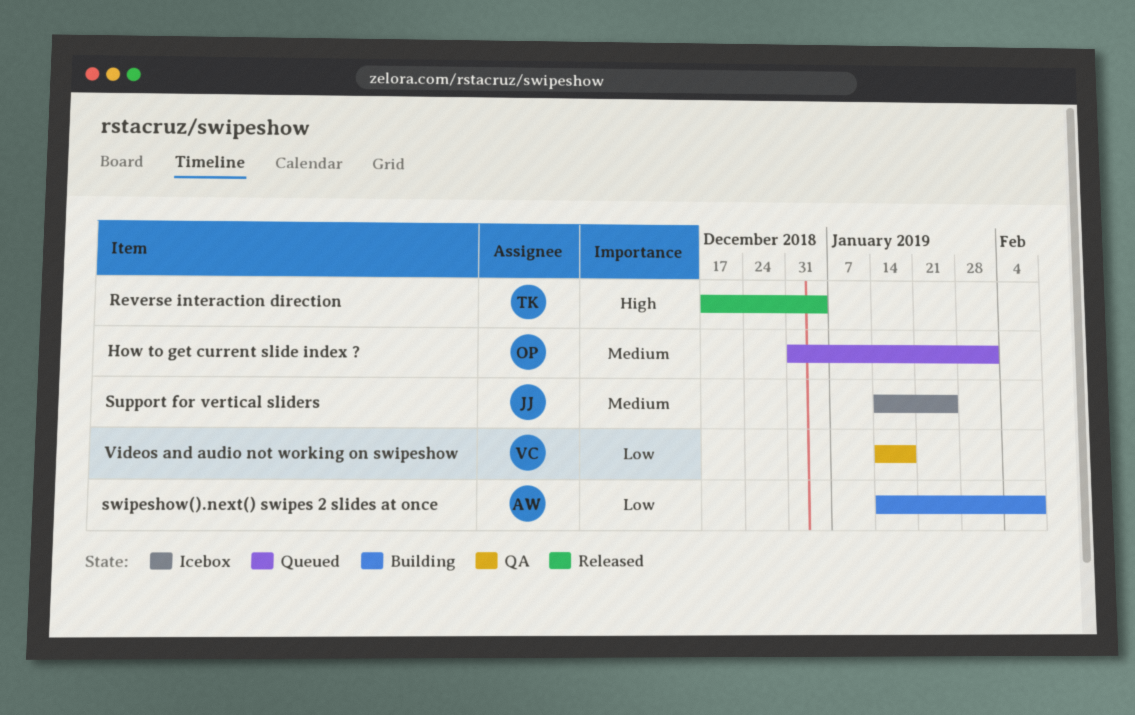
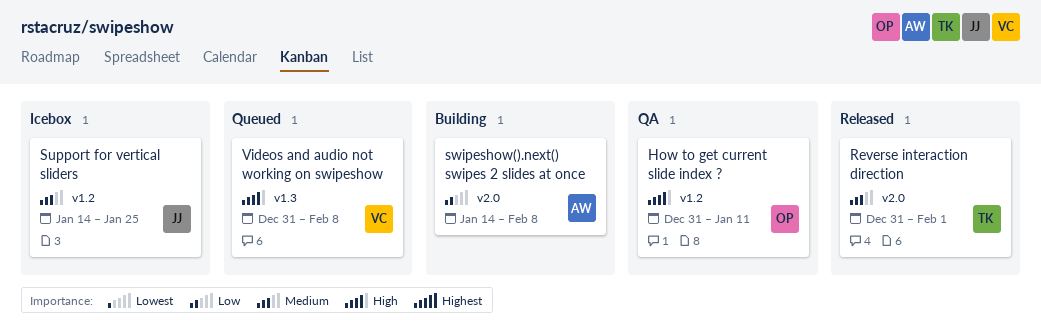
How to get current slide index ?, status: Queued -> QA
How to get current slide index ?, priority: Medium -> High
How to get current slide index ?, due: Feb 1 -> Jan 11
Reverse interaction direction, priority: High -> Medium
Reverse interaction direction, start: Dec 17 -> Dec 31
Reverse interaction direction, due: Jan 4 -> Feb 1
Videos and audio not working on swipeshow, status: QA -> Queued
Videos and audio not working on swipeshow, priority: Low -> High
Videos and audio not working on swipeshow, start: Jan 14 -> Dec 31
Videos and audio not working on swipeshow, due: Jan 18 -> Feb 8

